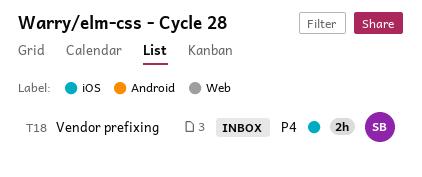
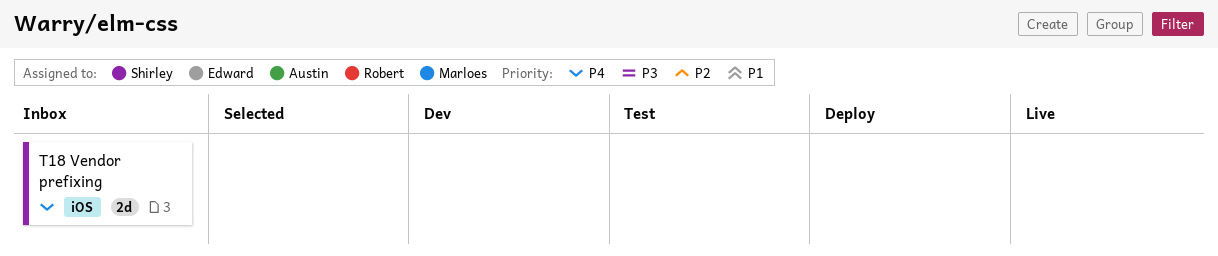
T18, estimate: 2h -> 2d

